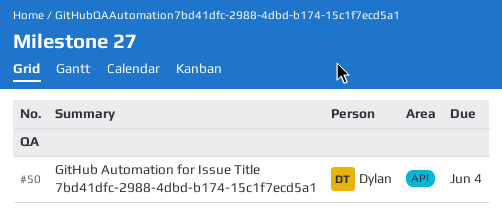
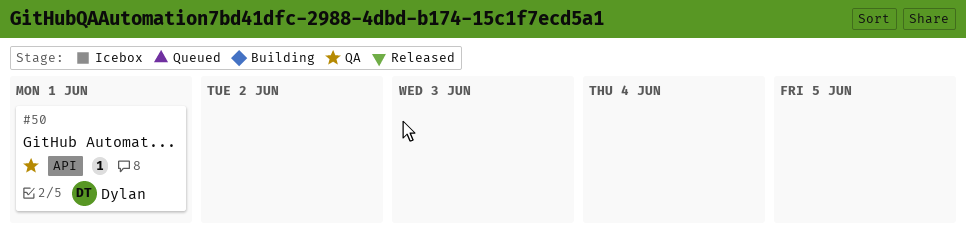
#50, due: Jun 4 -> Jun 1

